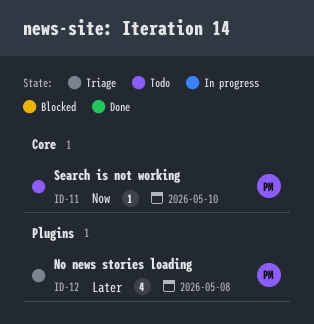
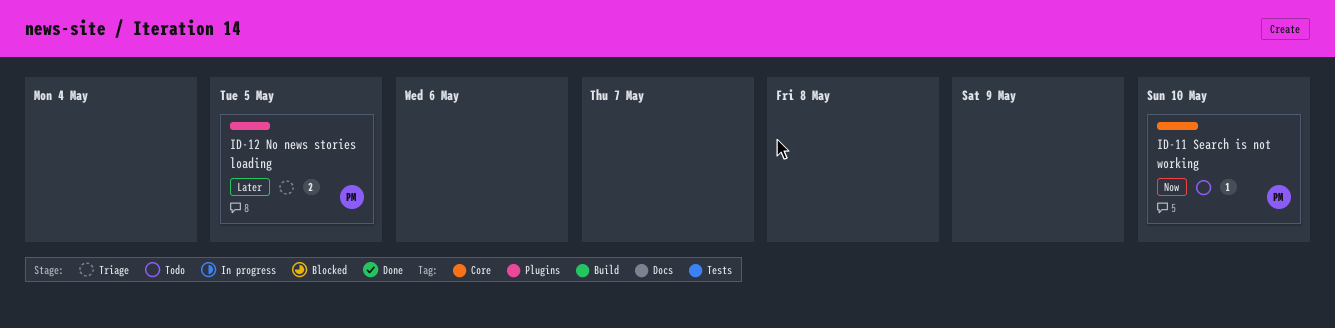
ID-12, estimate: 4 -> 2
ID-12, due: May 8 -> May 5

